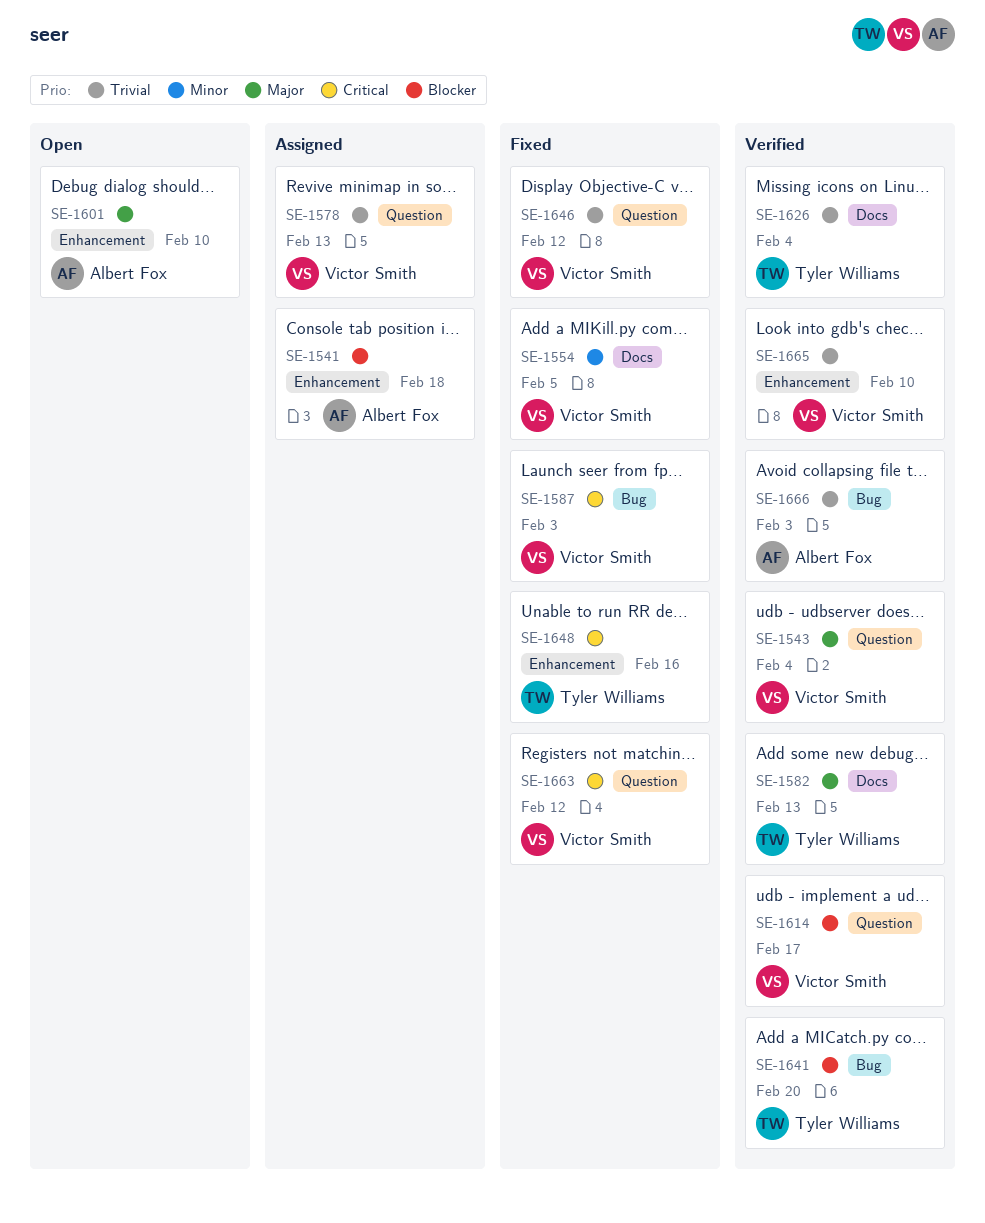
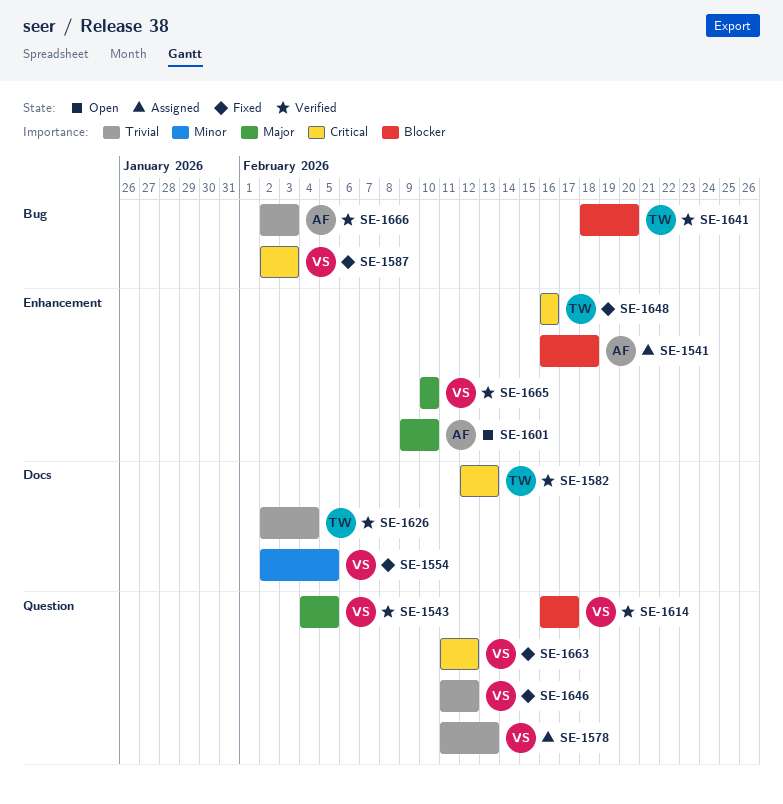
SE-1543, due: Feb 4 -> Feb 5
SE-1582, priority: Major -> Critical
SE-1665, priority: Trivial -> Major

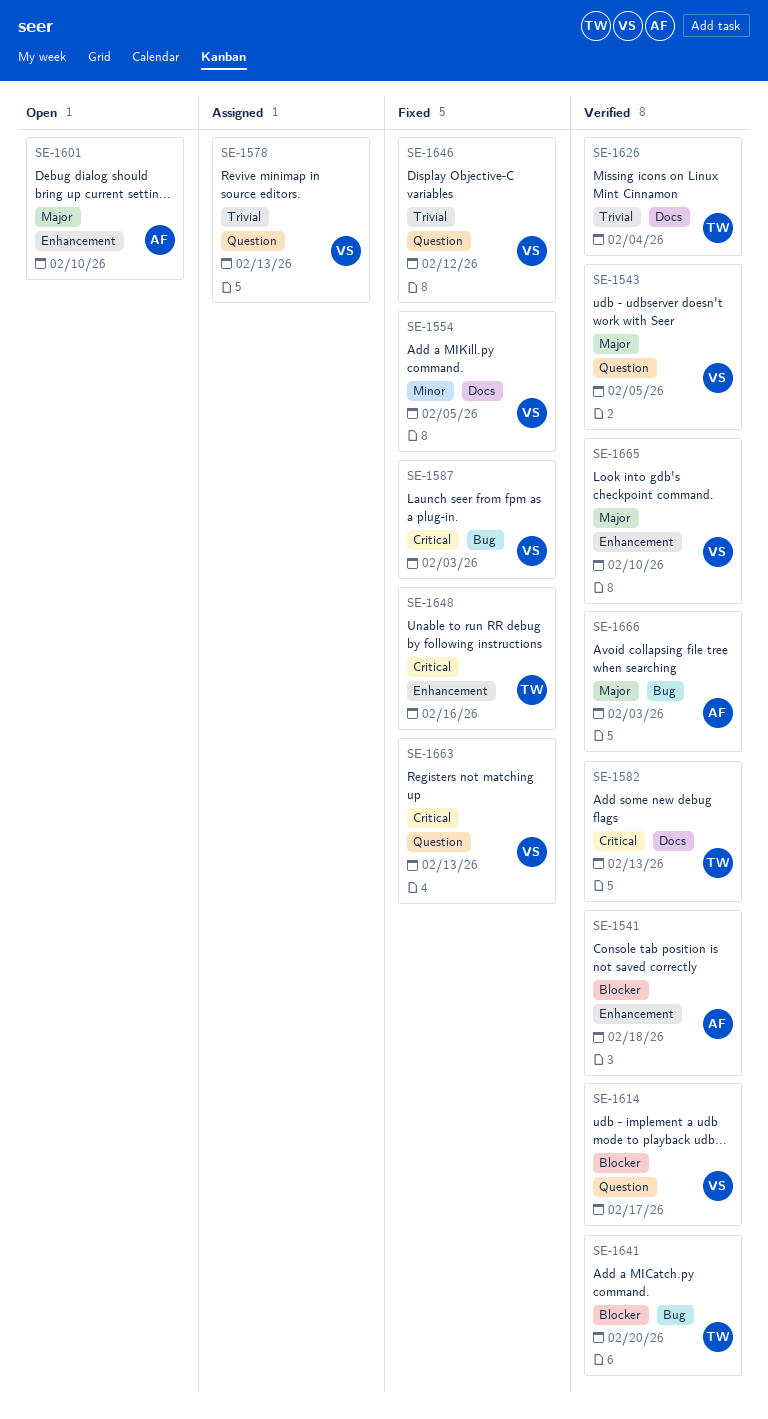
SE-1541, status: Assigned -> Verified
SE-1663, due: Feb 12 -> Feb 13
SE-1666, priority: Trivial -> Major

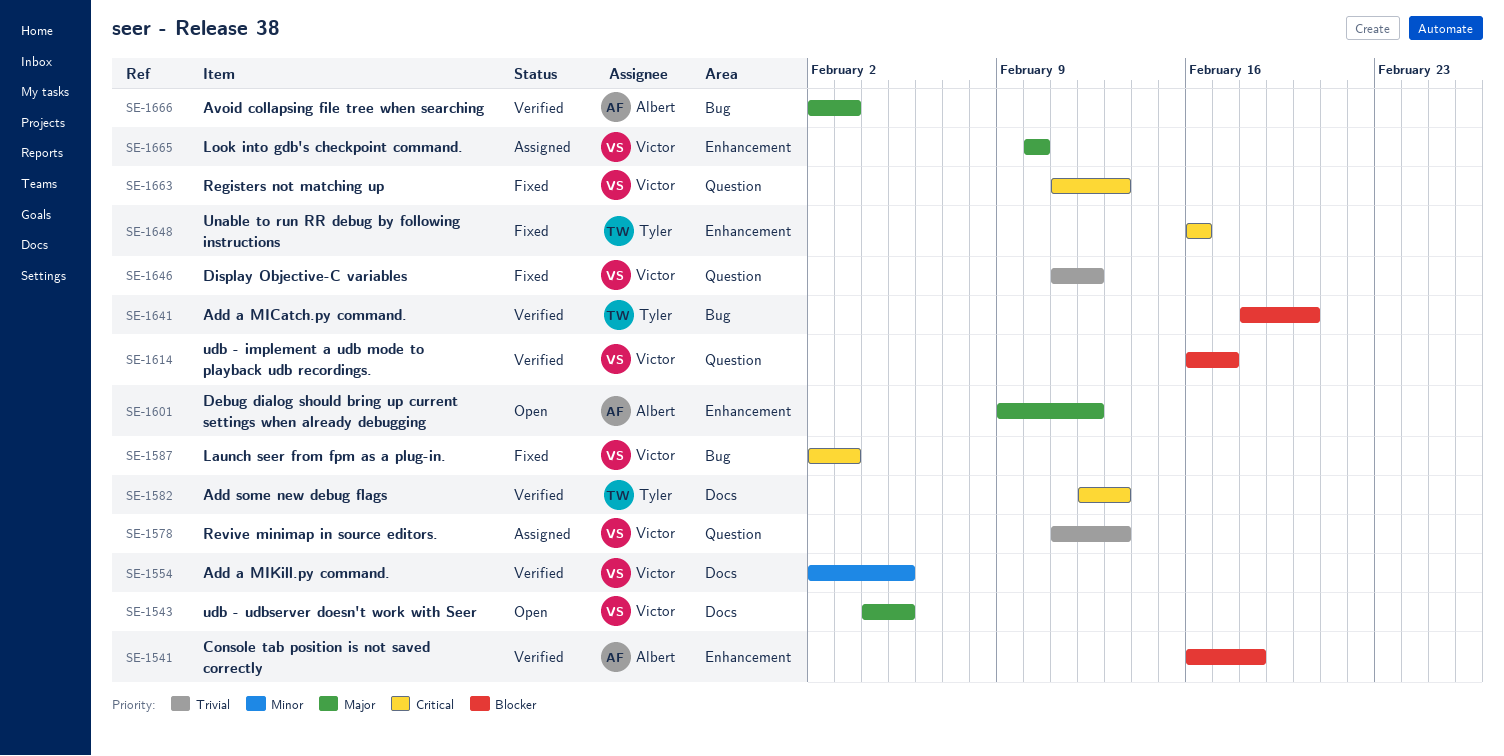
SE-1543, status: Verified -> Open
SE-1543, label: Question -> Docs
SE-1554, status: Fixed -> Verified
SE-1601, due: Feb 10 -> Feb 12
SE-1626: present -> none
SE-1665, status: Verified -> Assigned

